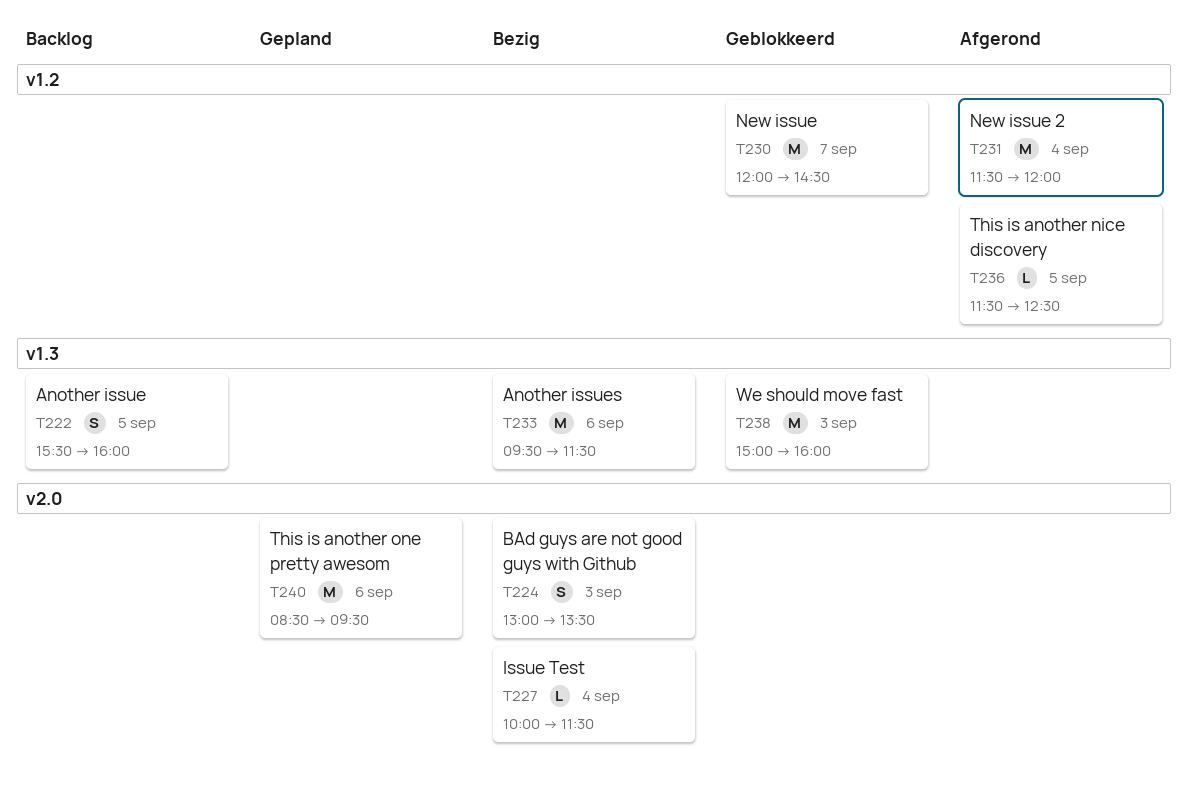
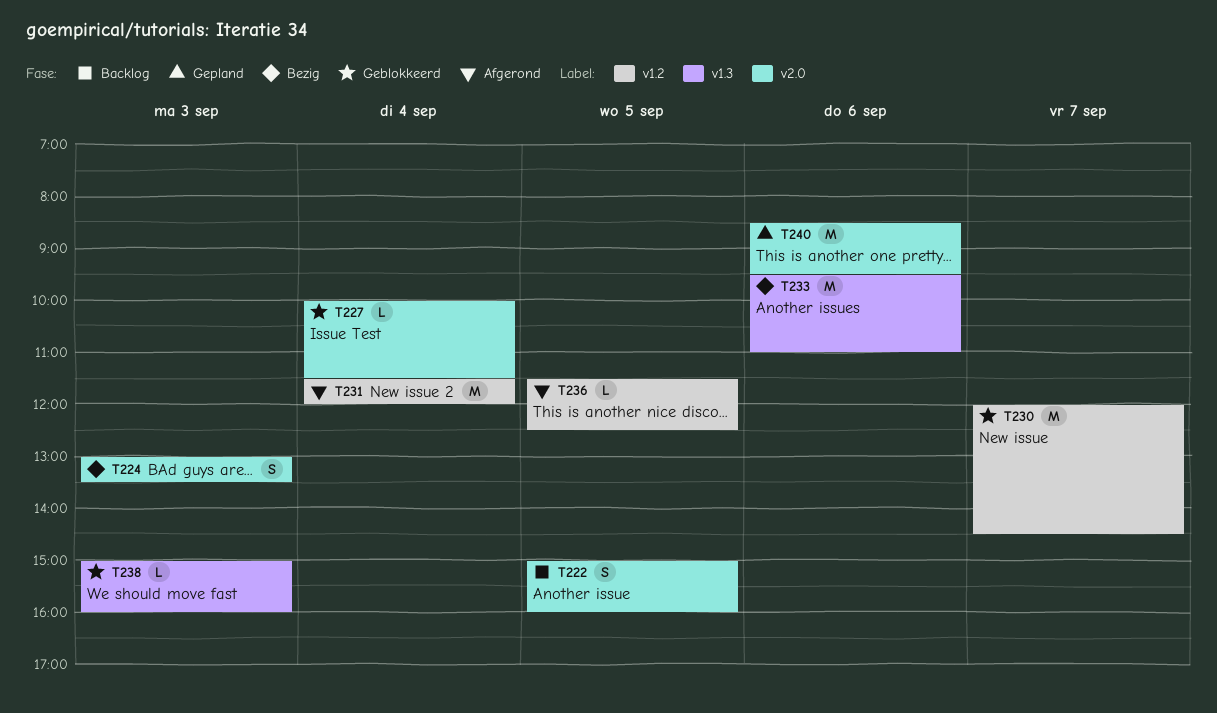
T222, label: v1.3 -> v2.0
T222, begins: 15:30 -> 15:00
T227, status: Bezig -> Geblokkeerd
T233, ends: 11:30 -> 11:00
T238, estimate: M -> L

